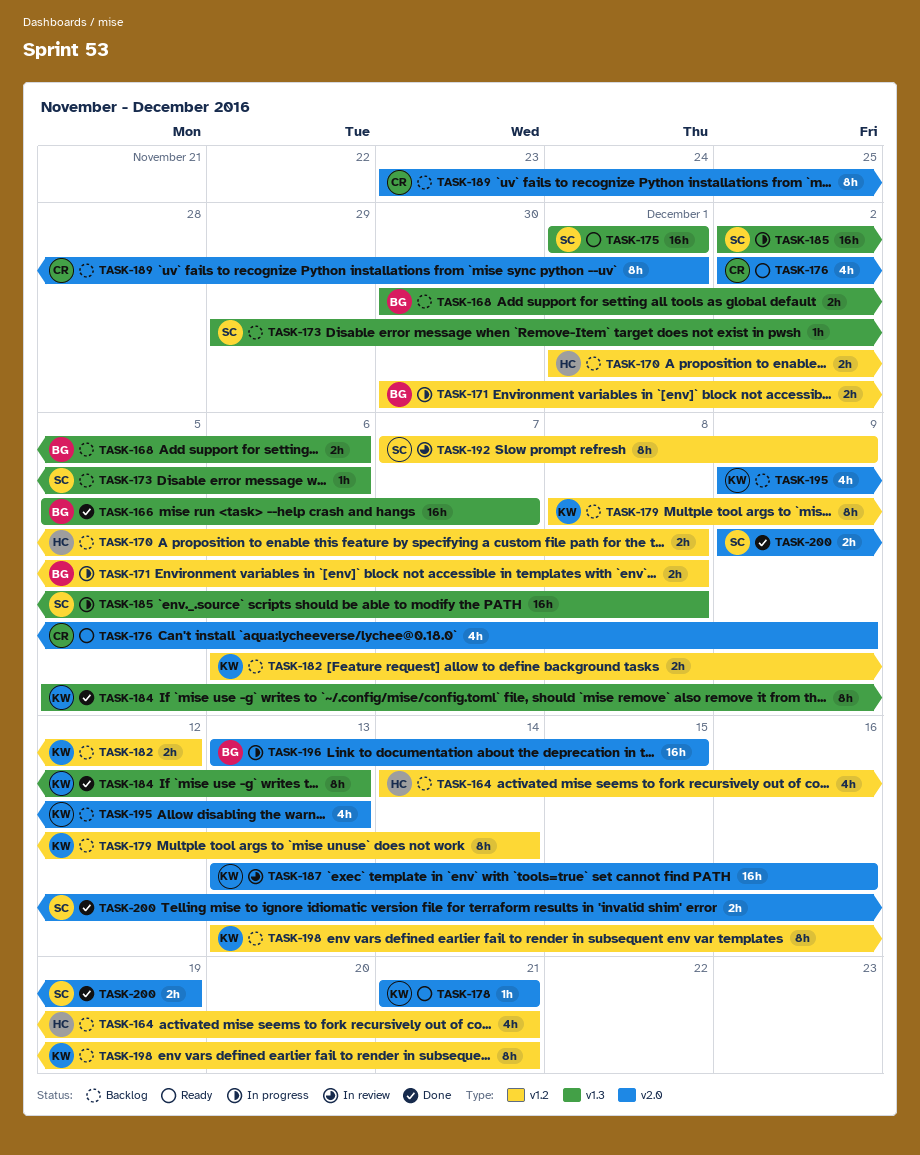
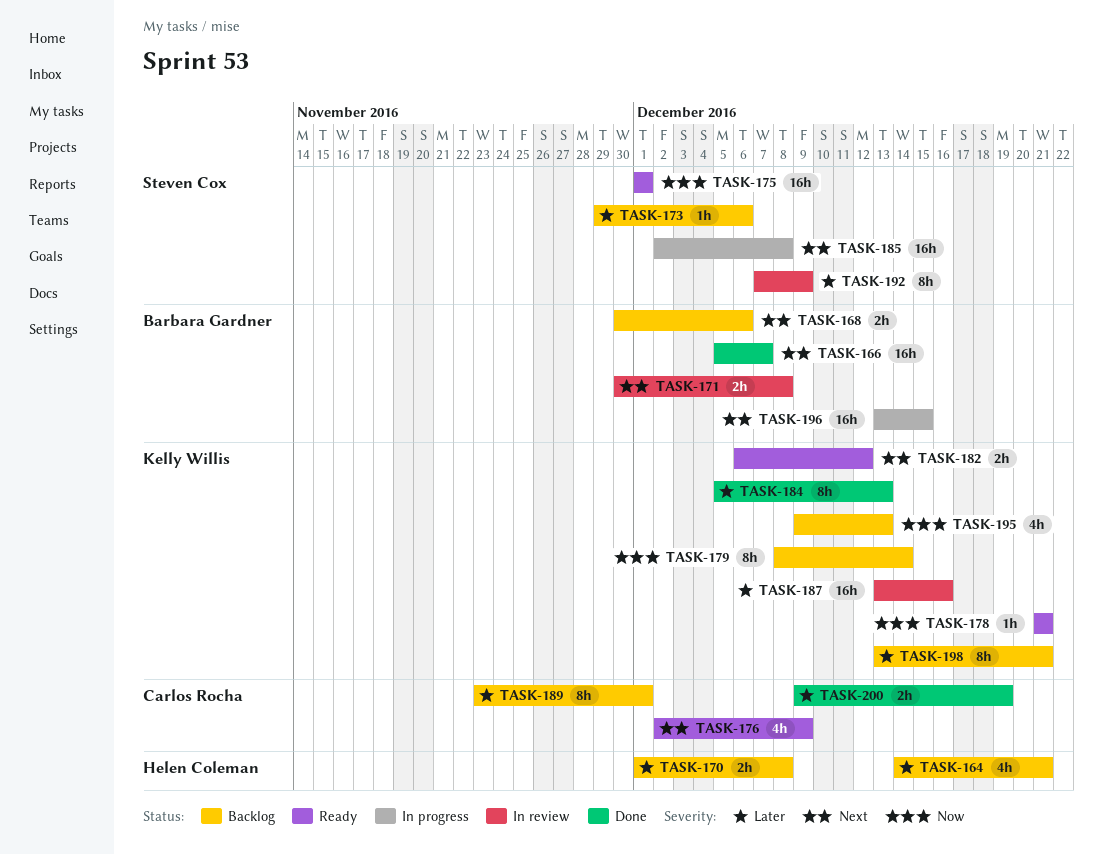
TASK-171, status: In progress -> In review
TASK-182, status: Backlog -> Ready
TASK-200, owner: Steven Cox -> Carlos Rocha

